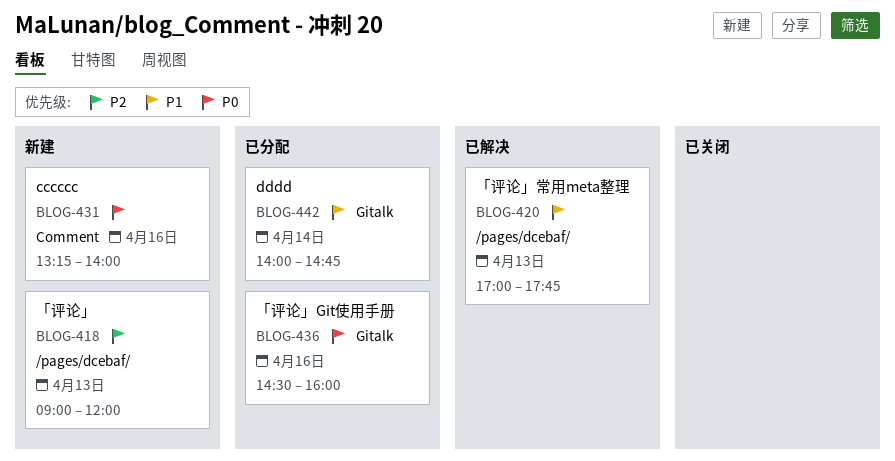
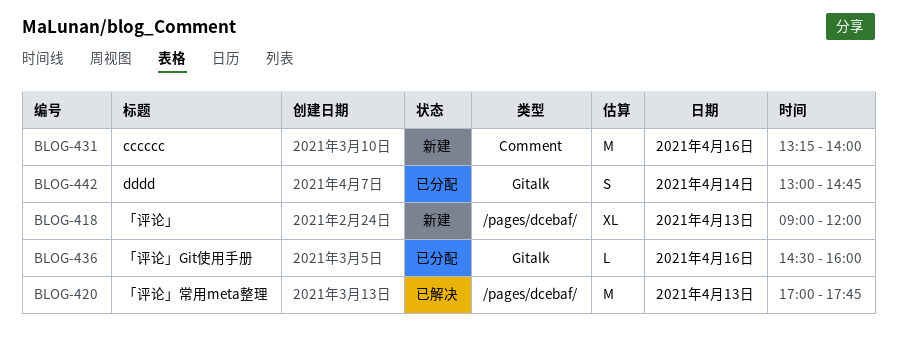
BLOG-442, begins: 14:00 -> 13:00

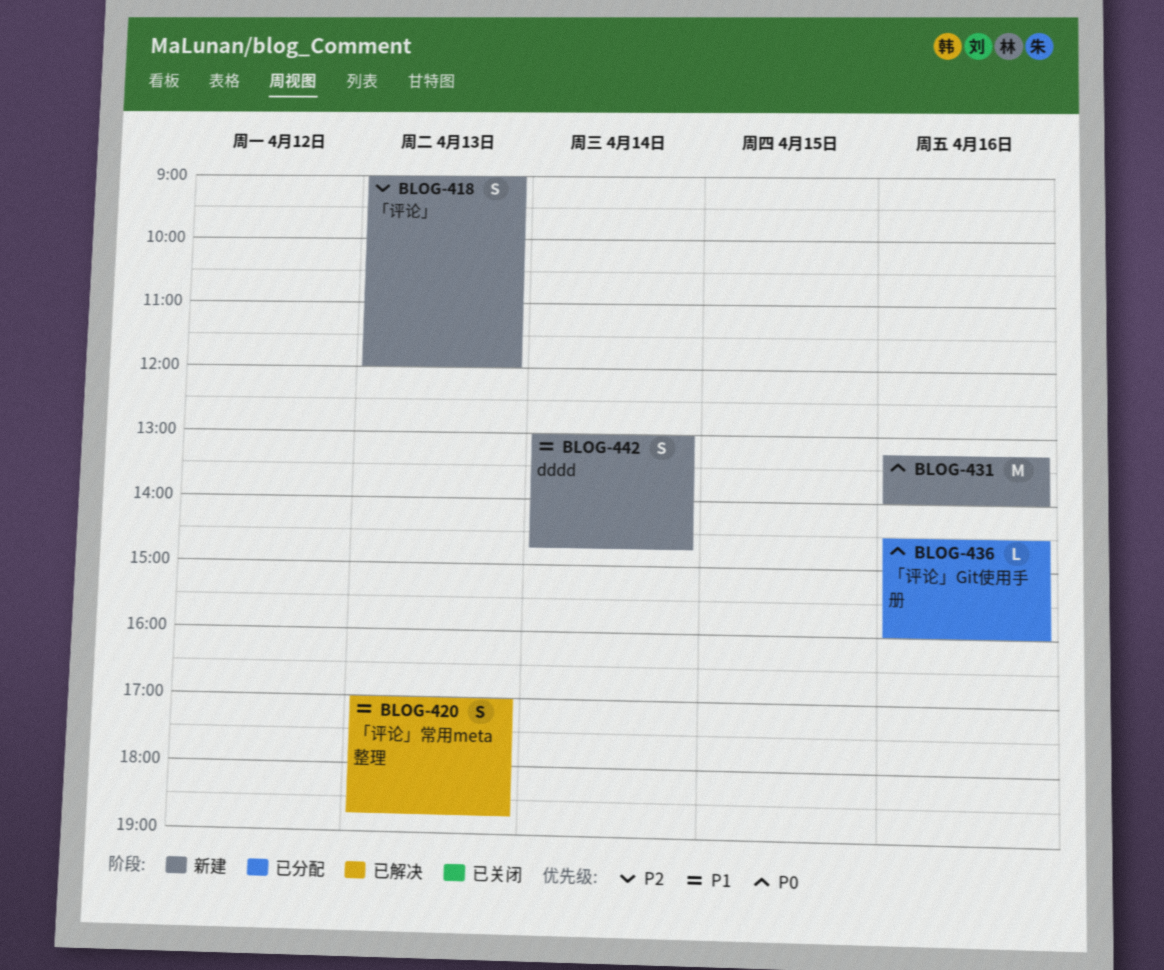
BLOG-418, estimate: XL -> S
BLOG-420, estimate: M -> S
BLOG-420, ends: 17:45 -> 18:45
BLOG-442, status: 已分配 -> 新建

